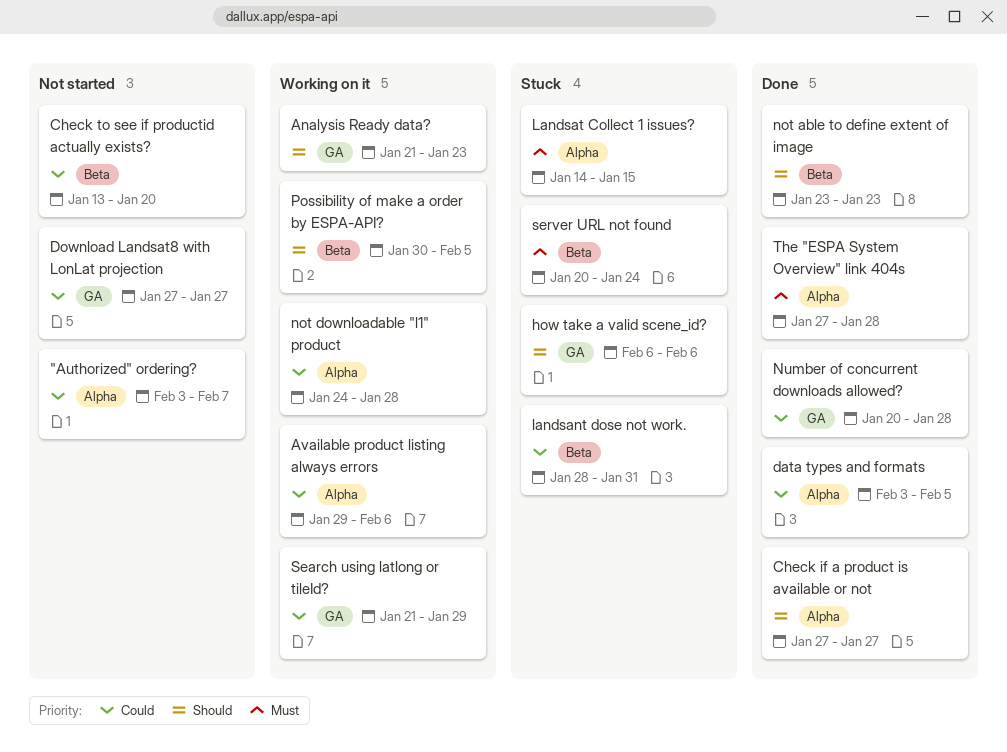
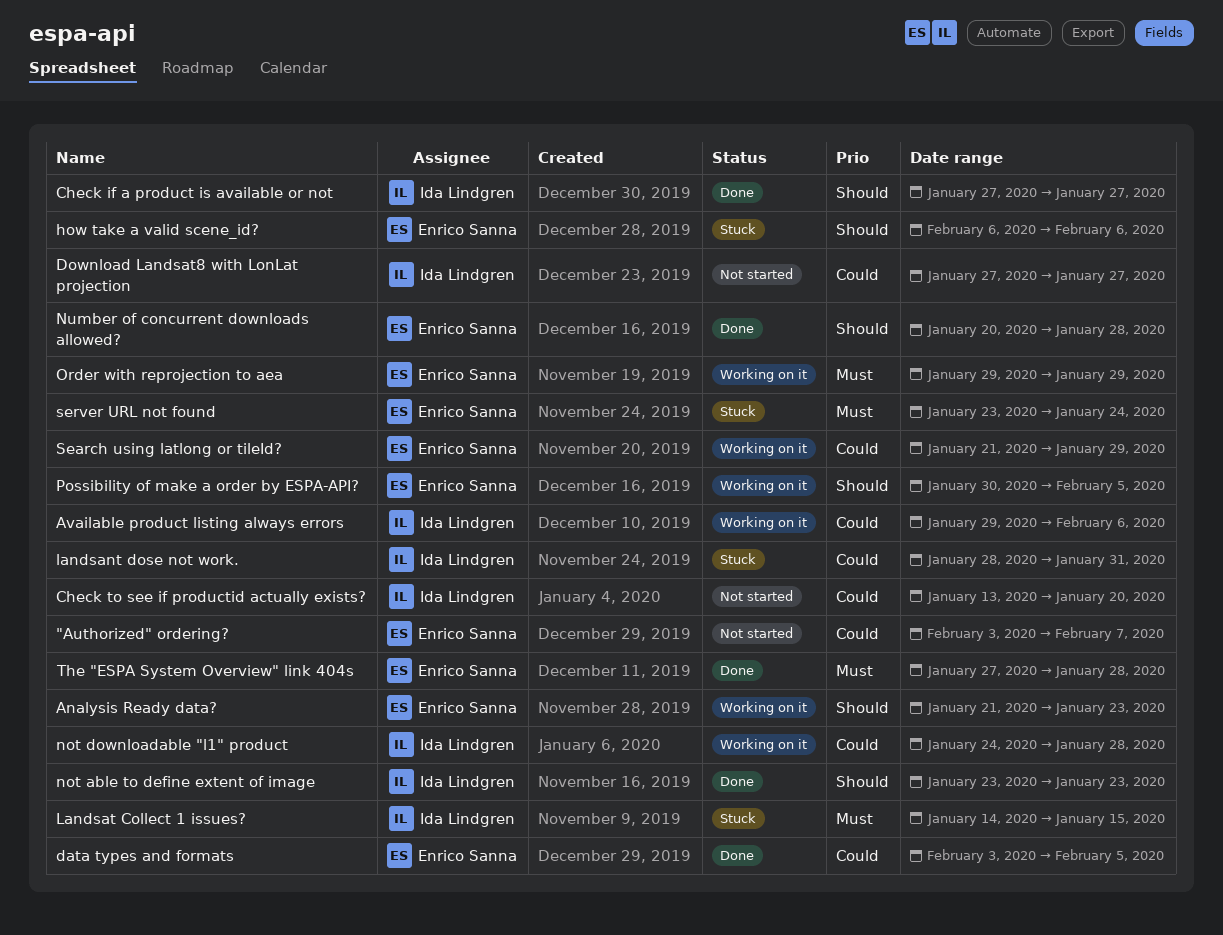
Number of concurrent downloads allowed?, priority: Could -> Should
Order with reprojection to aea: none -> present
server URL not found, start: Jan 20 -> Jan 23

